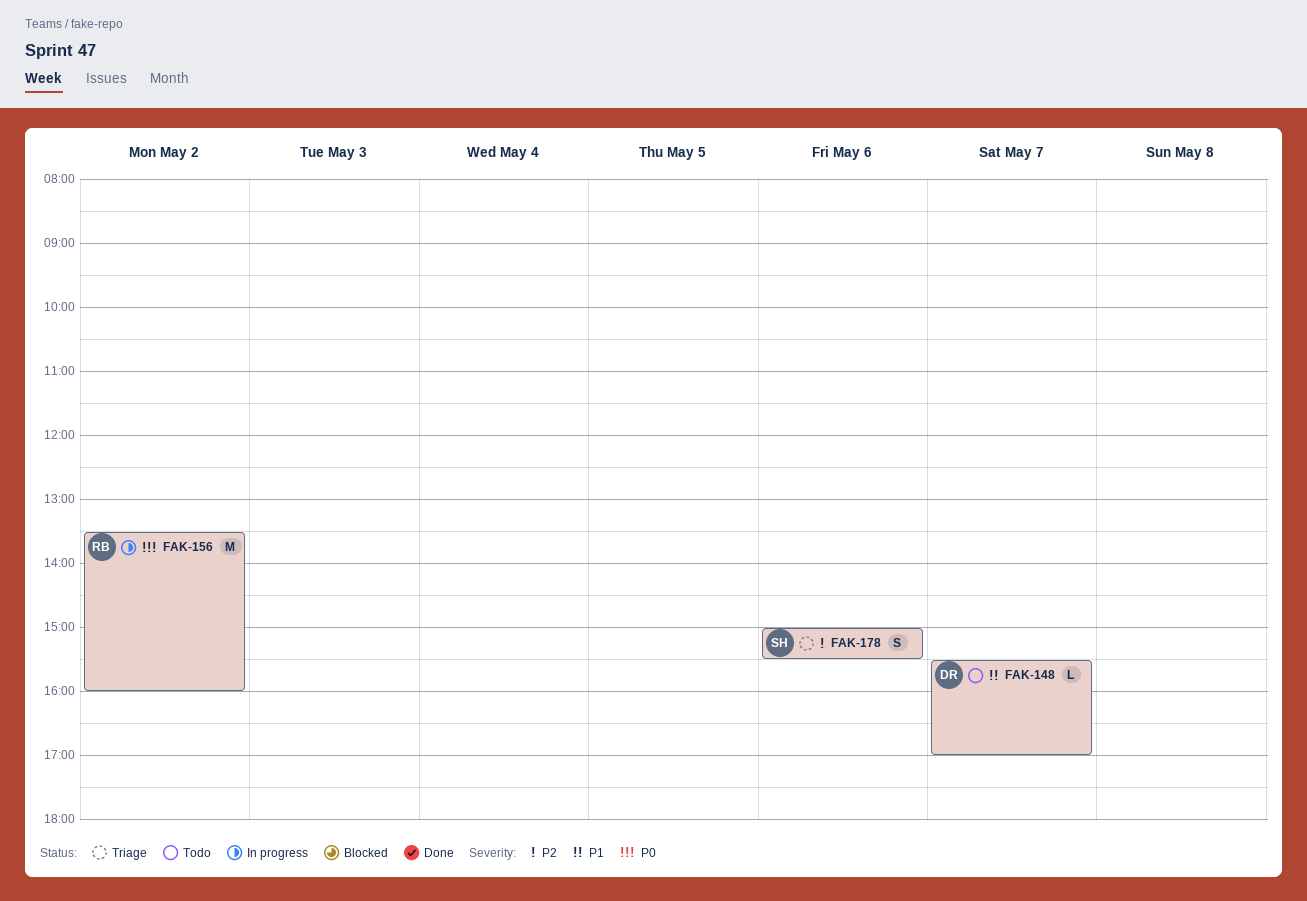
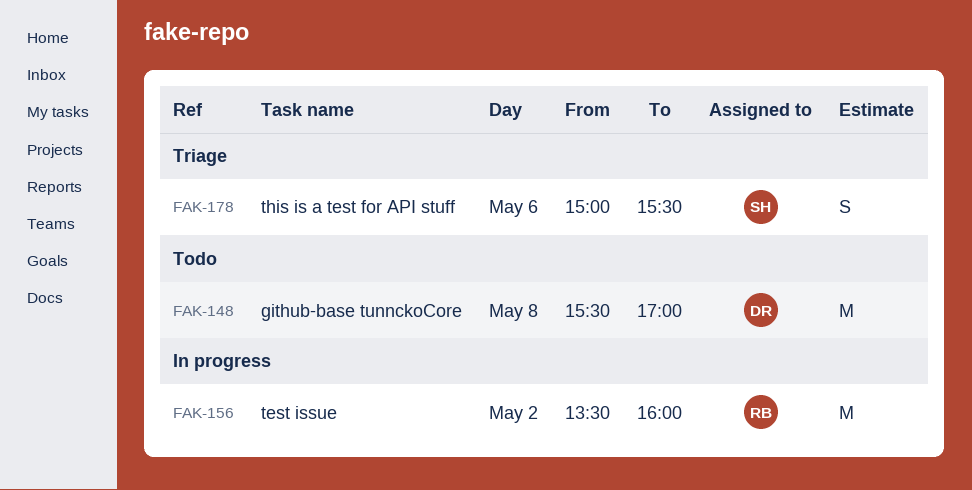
FAK-148, estimate: L -> M
FAK-148, day: May 7 -> May 8

